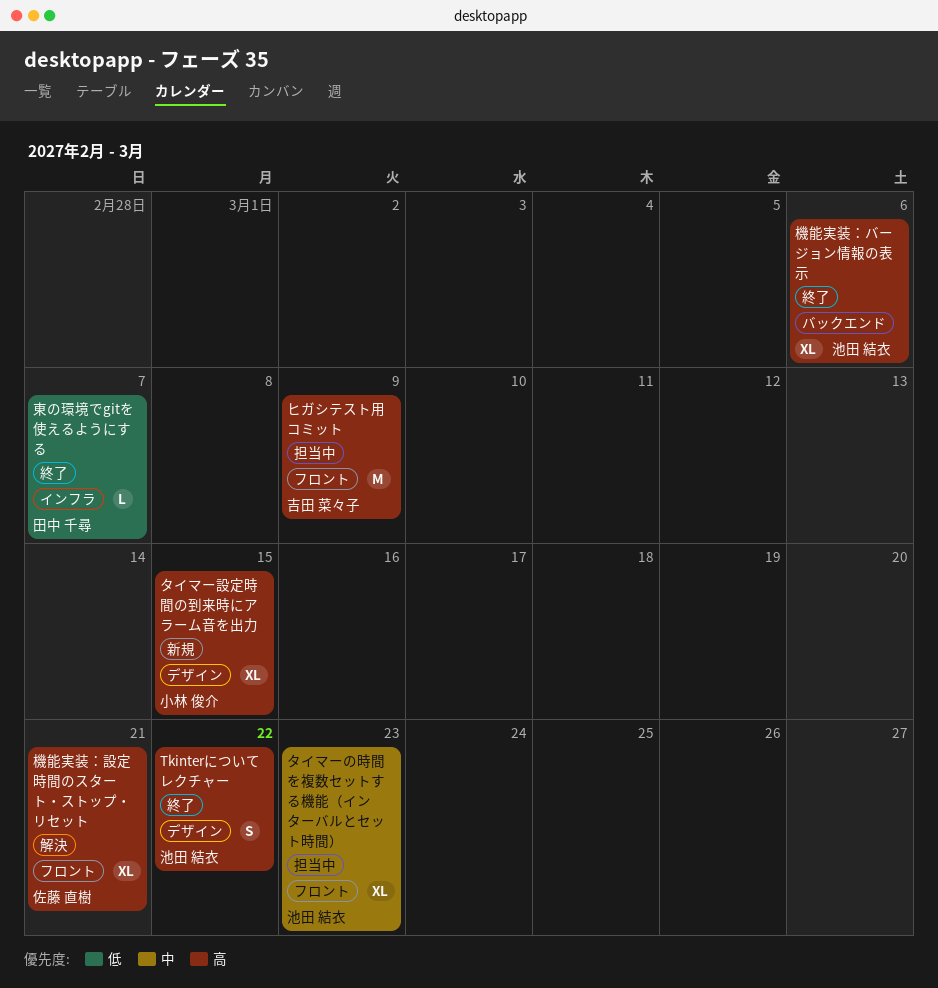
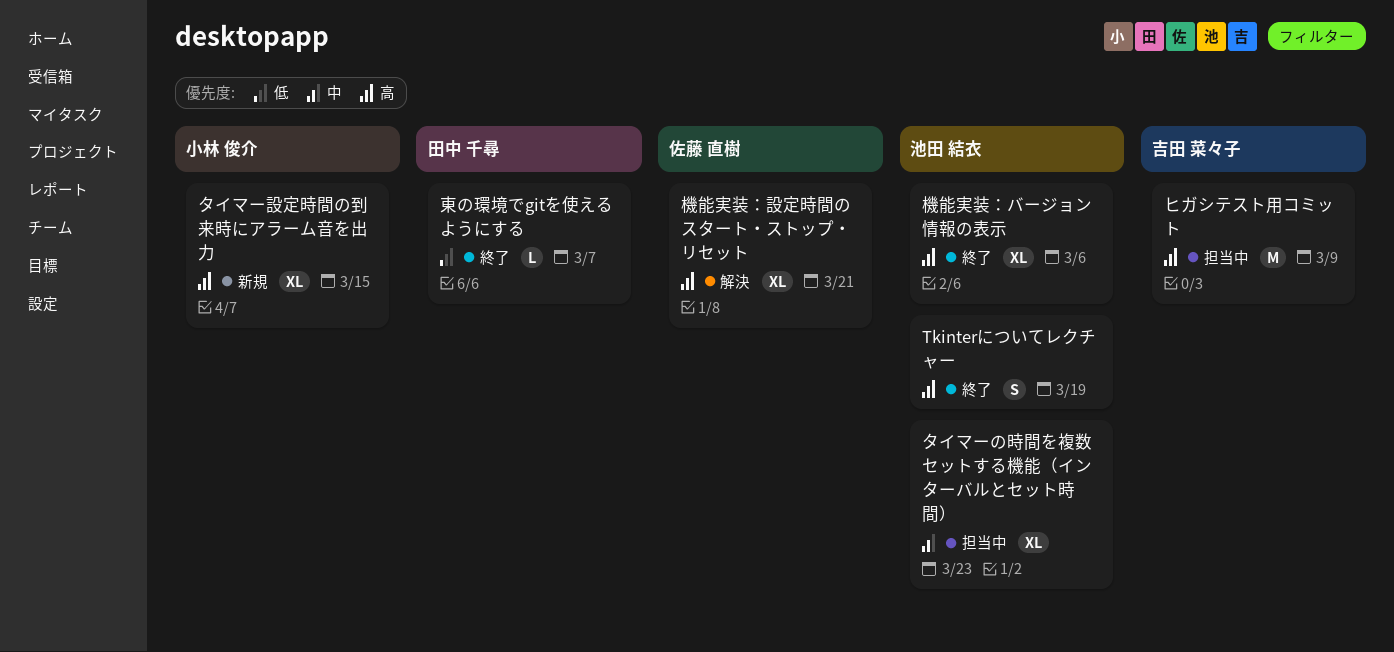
Tkinterについてレクチャー, due: Mar 22 -> Mar 19

